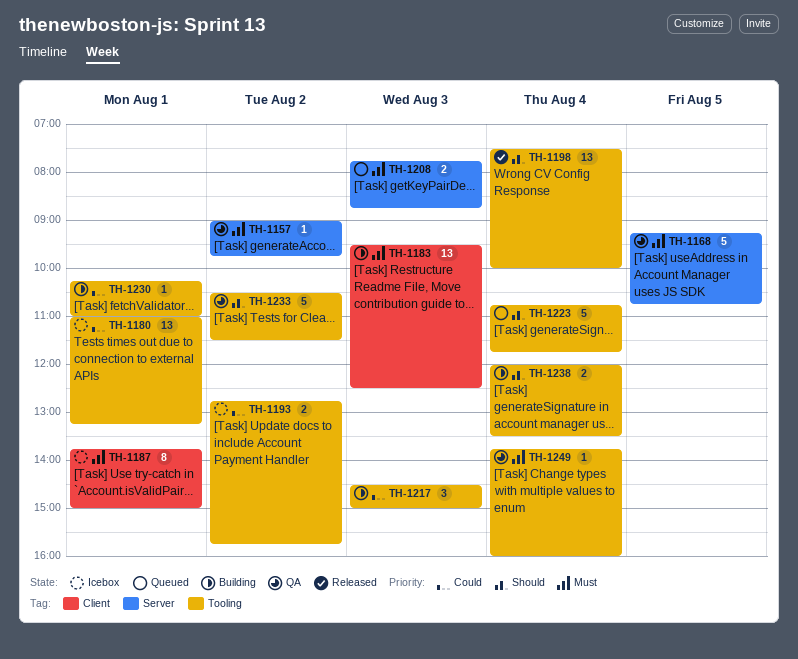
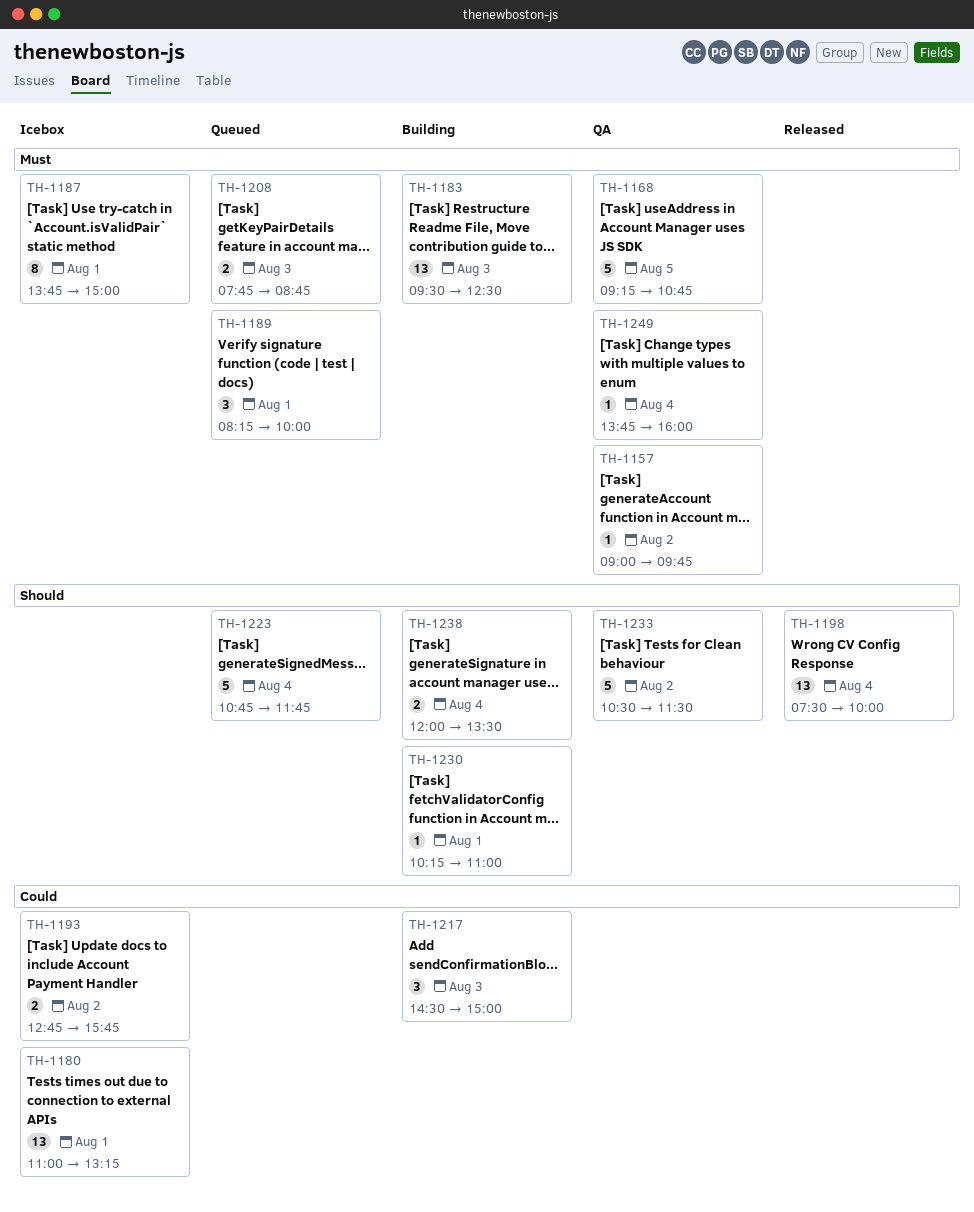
TH-1189: none -> present
TH-1230, priority: Could -> Should

